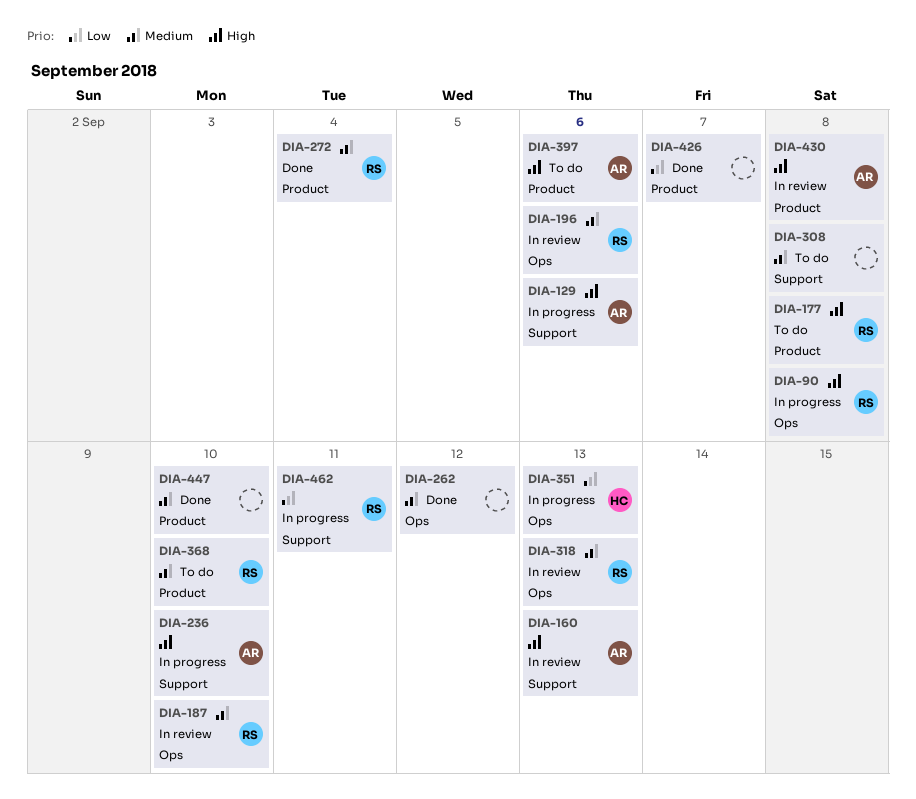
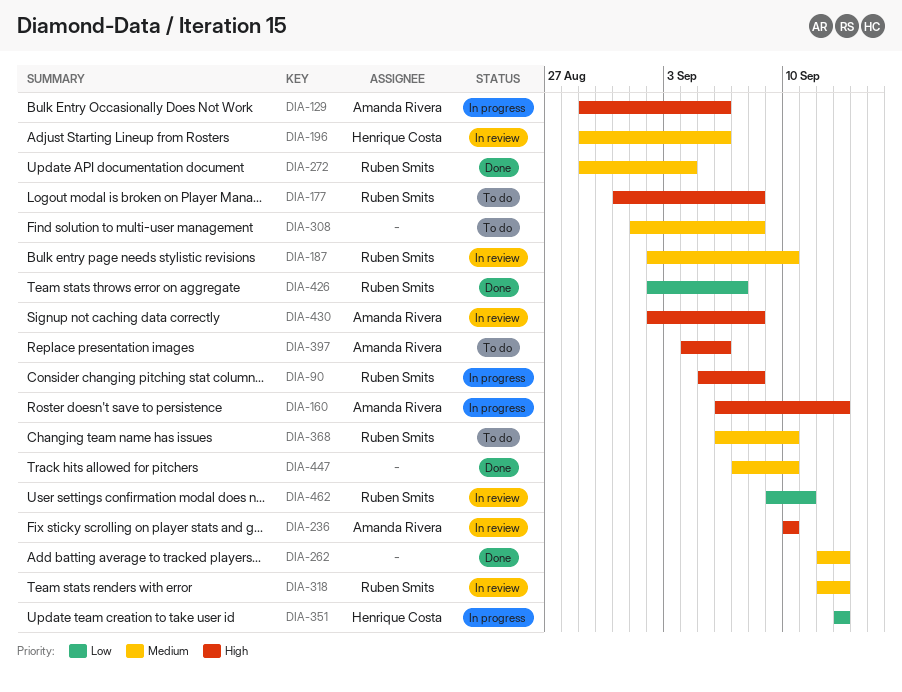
DIA-160, status: In review -> In progress
DIA-196, owner: Ruben Smits -> Henrique Costa
DIA-236, status: In progress -> In review
DIA-262, due: Sep 12 -> Sep 13
DIA-426, owner: none -> Ruben Smits
DIA-462, status: In progress -> In review

